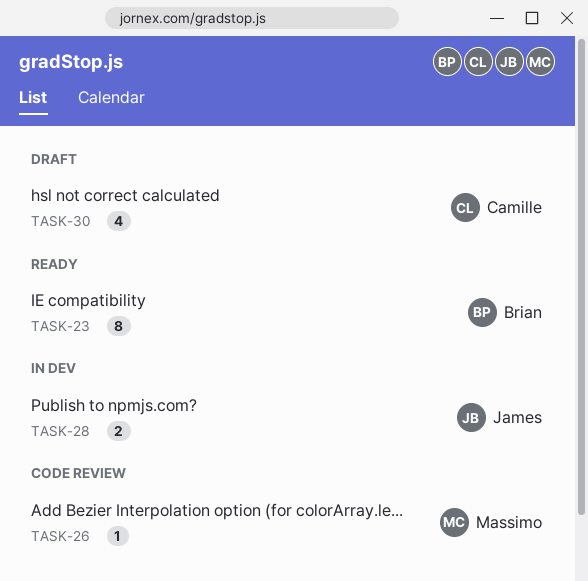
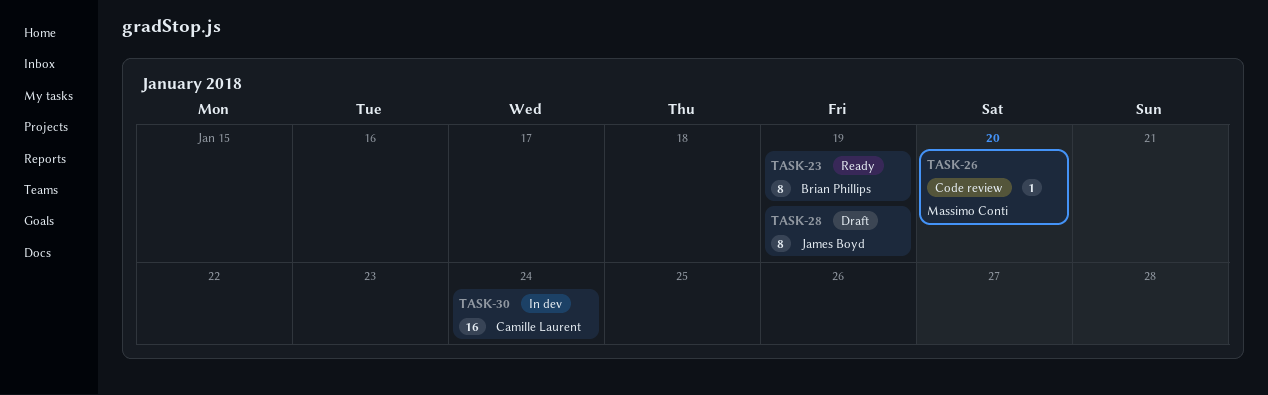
TASK-28, status: In dev -> Draft
TASK-28, estimate: 2 -> 8
TASK-30, status: Draft -> In dev
TASK-30, estimate: 4 -> 16

